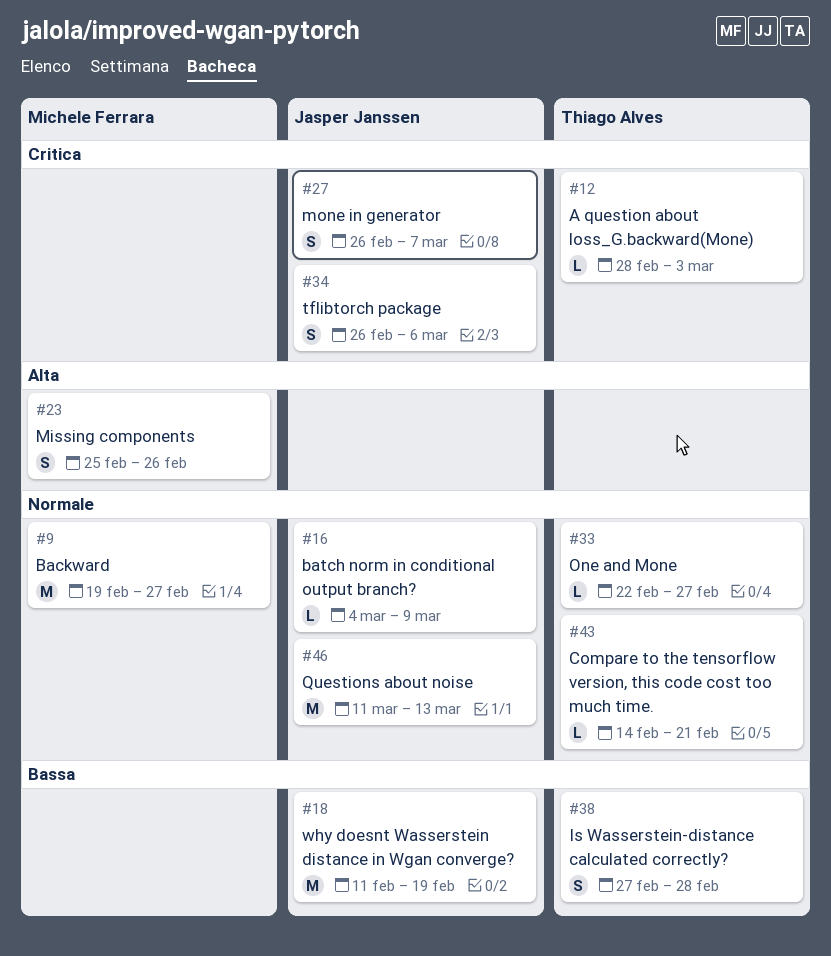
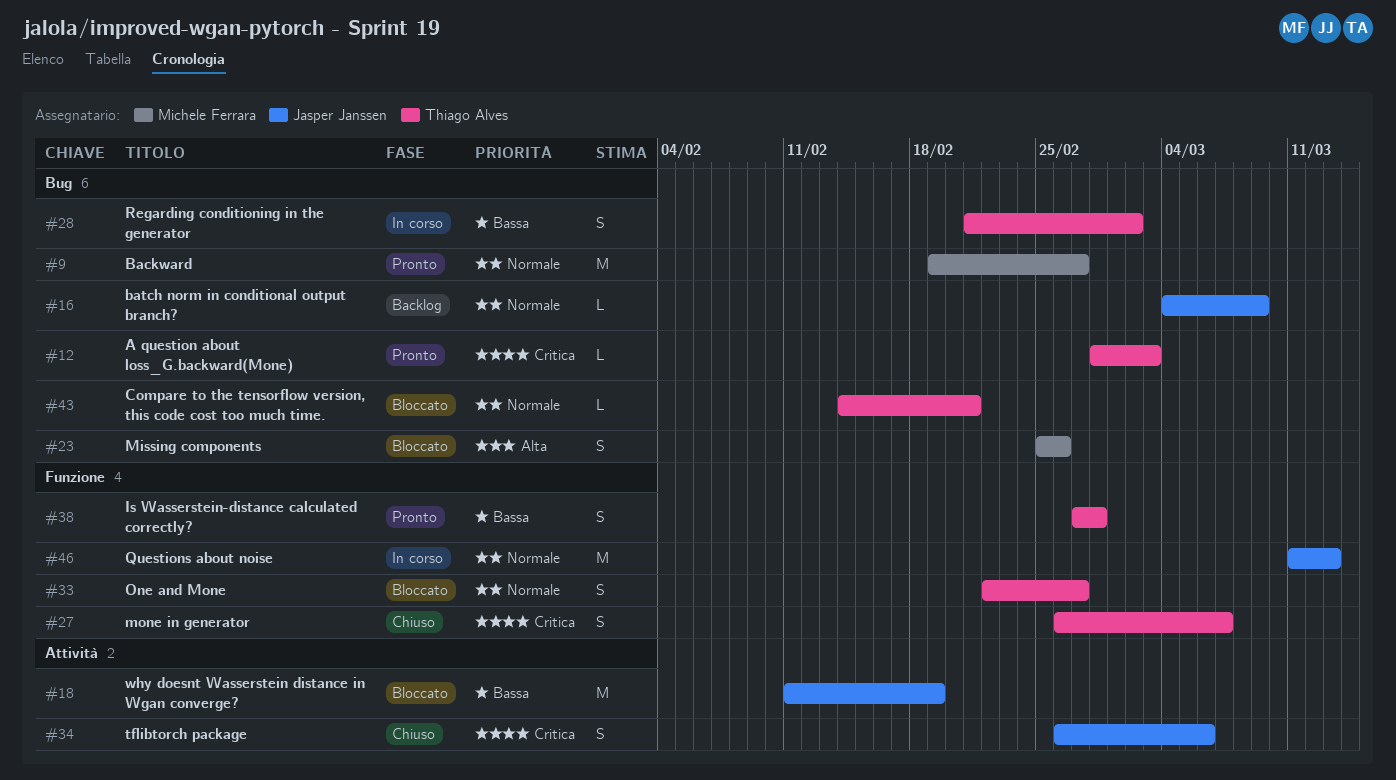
#27, owner: Jasper Janssen -> Thiago Alves
#28: none -> present
#33, estimate: L -> S

